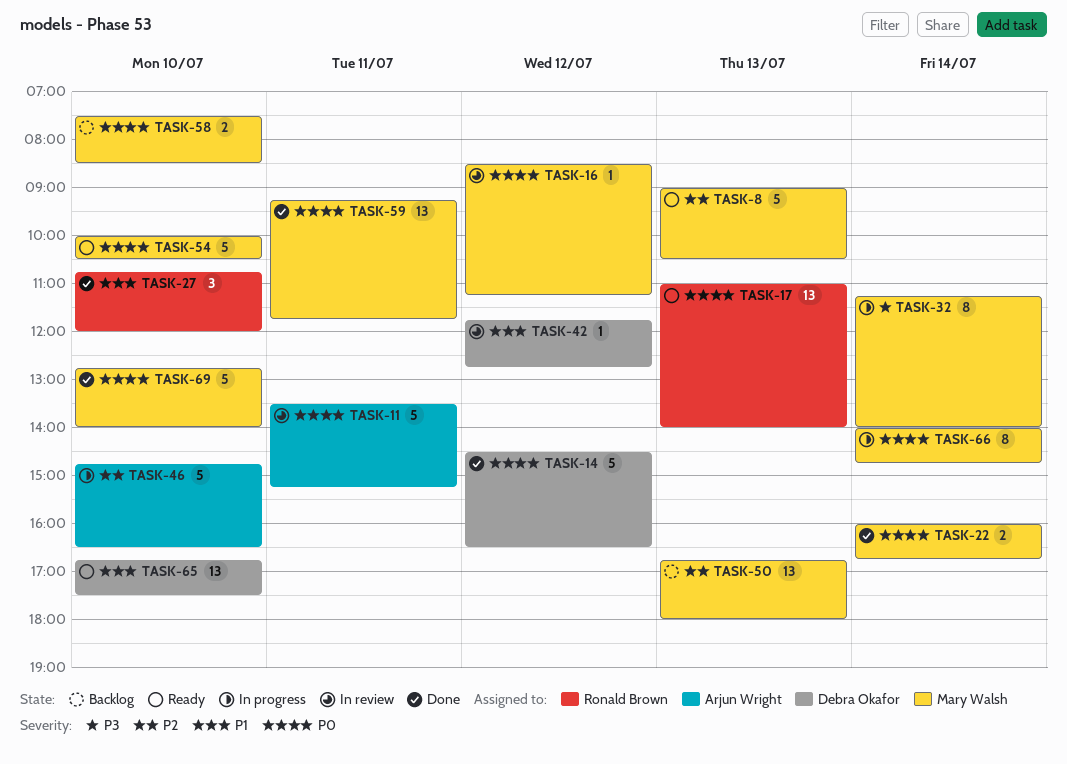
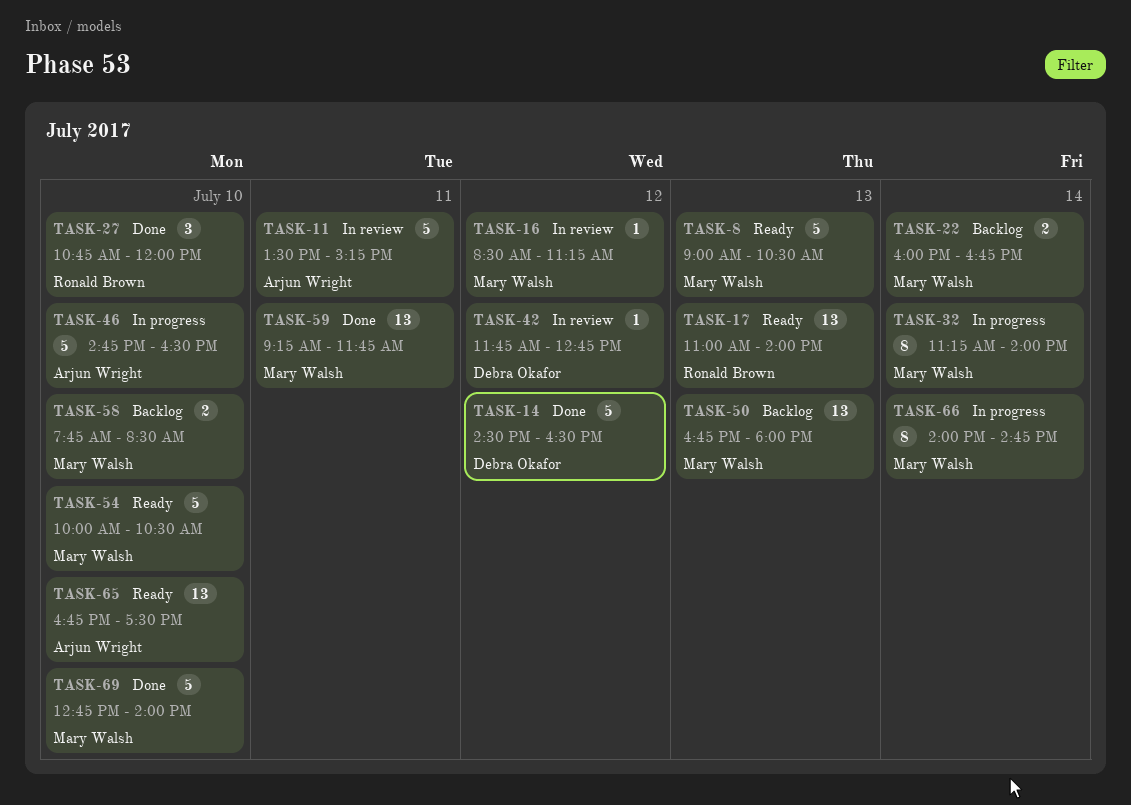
TASK-22, status: Done -> Backlog
TASK-58, begins: 07:30 -> 07:45
TASK-65, owner: Debra Okafor -> Arjun Wright

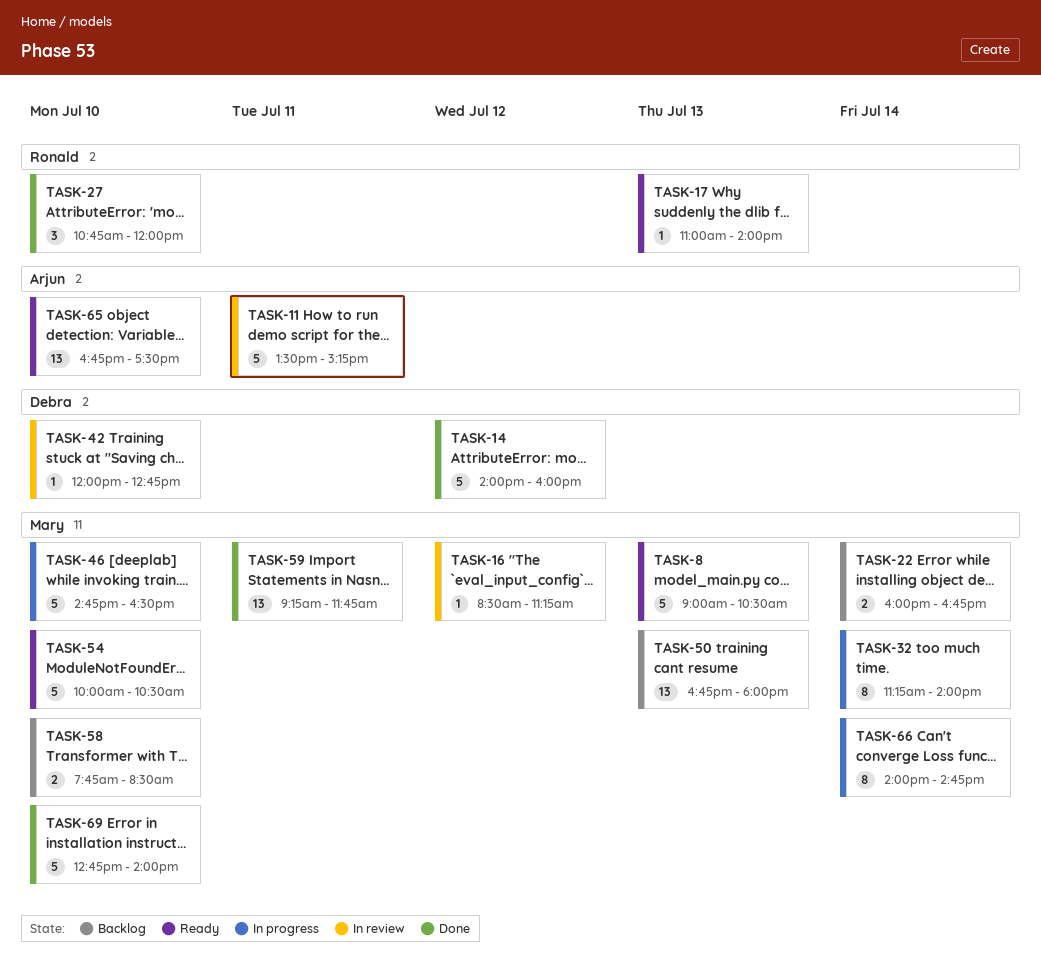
TASK-14, begins: 14:30 -> 14:00
TASK-14, ends: 16:30 -> 16:00
TASK-17, estimate: 13 -> 1
TASK-42, day: Jul 12 -> Jul 10
TASK-42, begins: 11:45 -> 12:00
TASK-46, owner: Arjun Wright -> Mary Walsh

